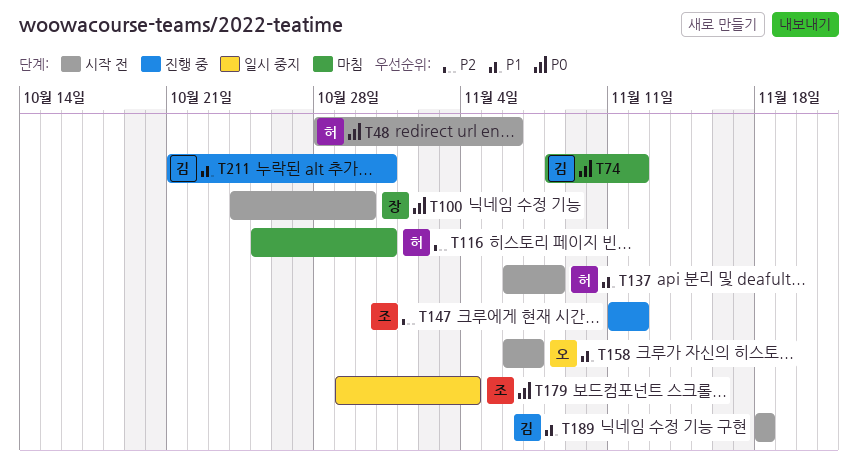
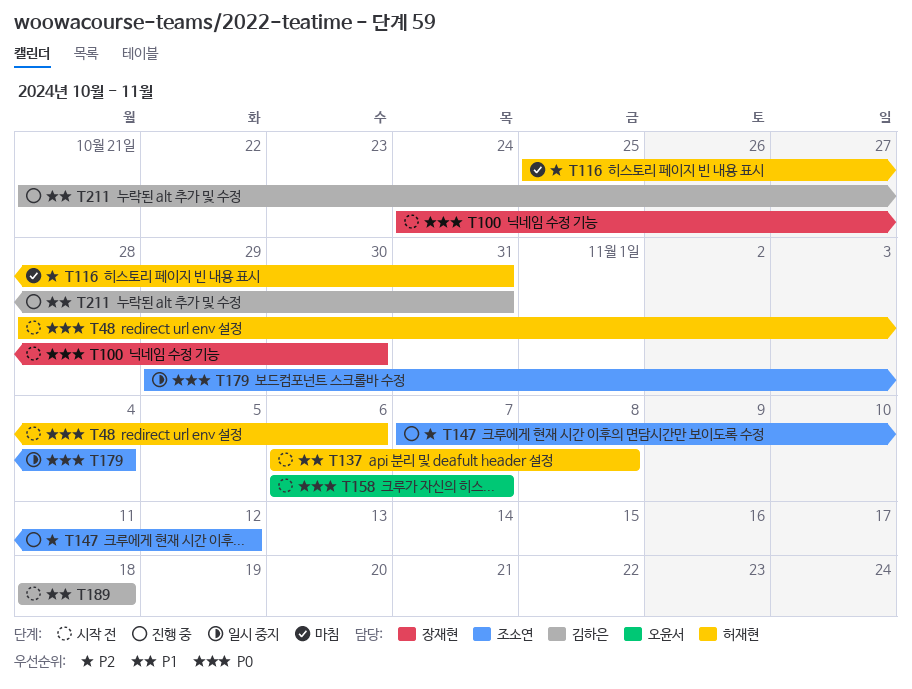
T74: present -> none
T147, start: Nov 11 -> Nov 7
T158, priority: P1 -> P0

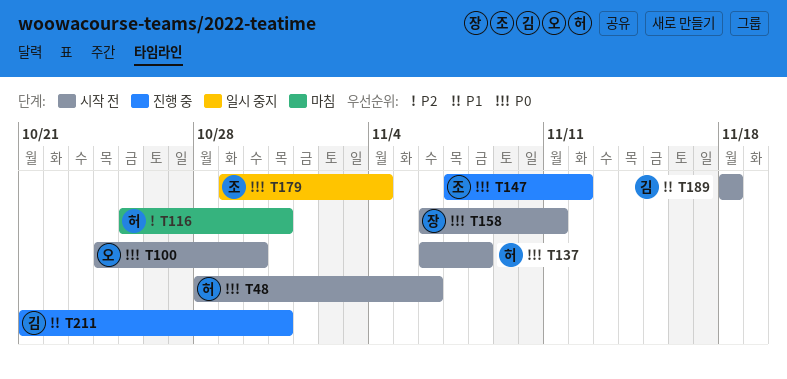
T100, owner: 장재현 -> 오윤서
T137, priority: P1 -> P0
T147, priority: P2 -> P0
T158, owner: 오윤서 -> 장재현
T158, due: Nov 7 -> Nov 11

